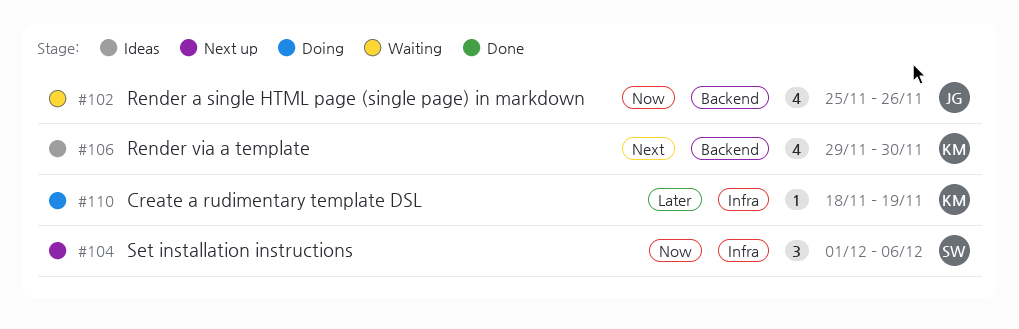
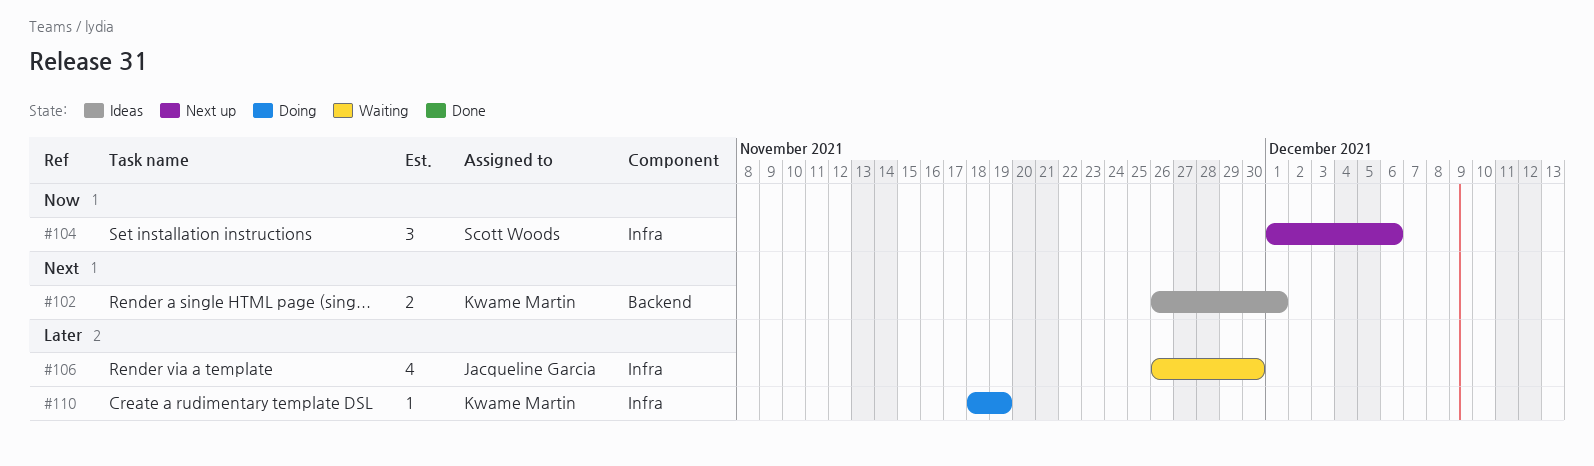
#102, status: Waiting -> Ideas
#102, owner: Jacqueline Garcia -> Kwame Martin
#102, priority: Now -> Next
#102, estimate: 4 -> 2
#102, start: Nov 25 -> Nov 26
#102, due: Nov 26 -> Dec 1
#106, status: Ideas -> Waiting
#106, owner: Kwame Martin -> Jacqueline Garcia
#106, priority: Next -> Later
#106, label: Backend -> Infra
#106, start: Nov 29 -> Nov 26

